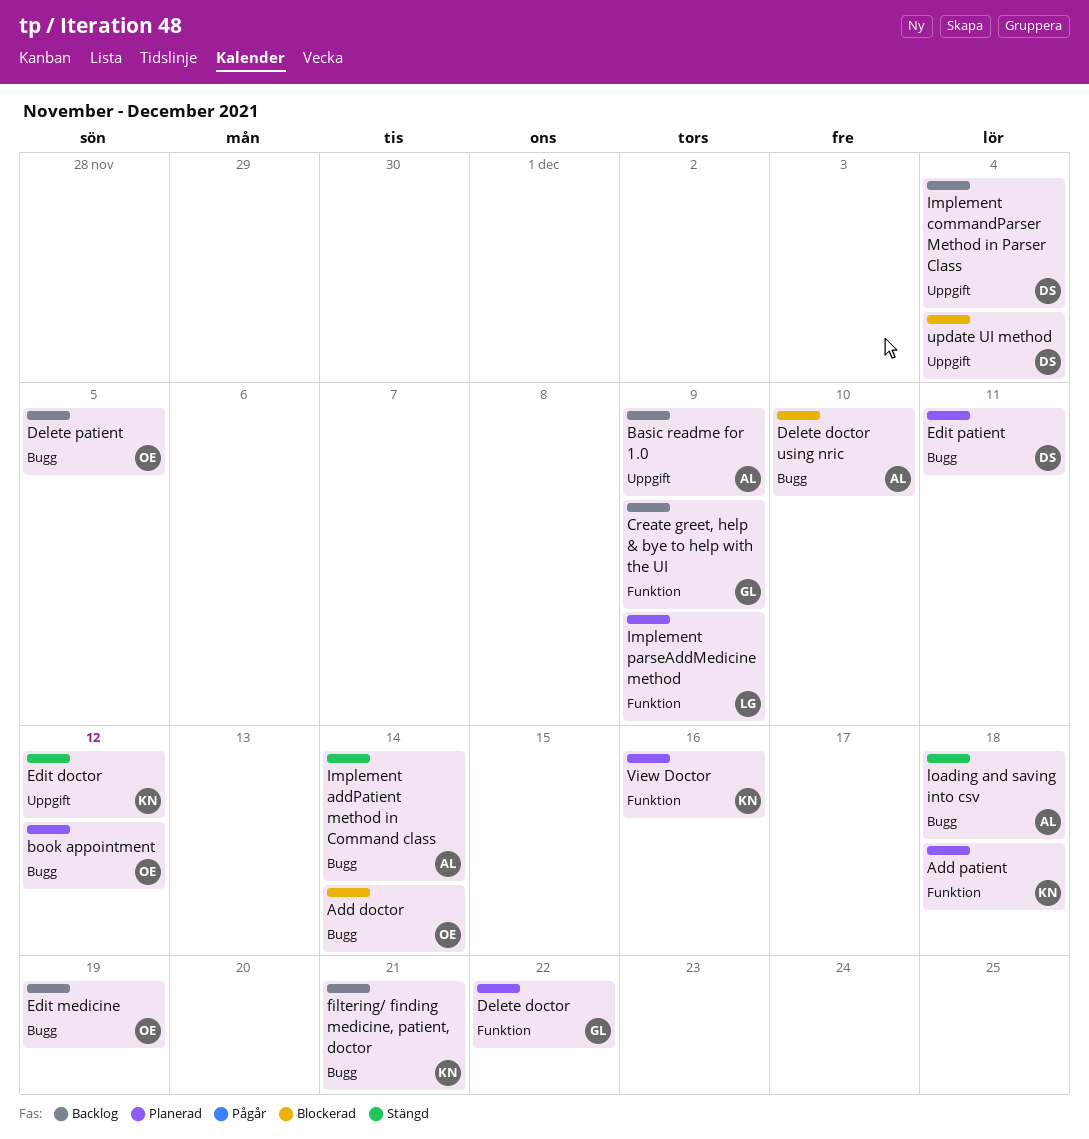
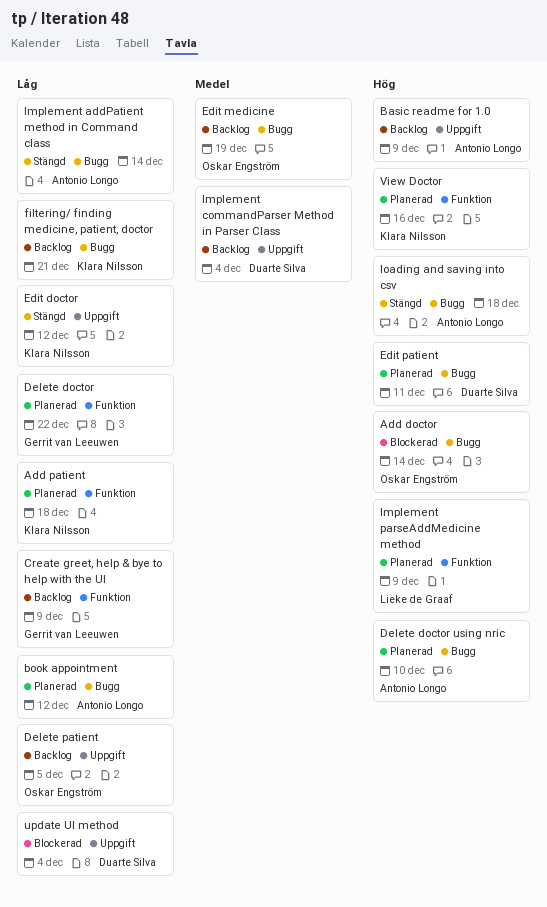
book appointment, owner: Oskar Engström -> Antonio Longo
Delete doctor using nric, status: Blockerad -> Planerad
Delete patient, label: Bugg -> Uppgift

